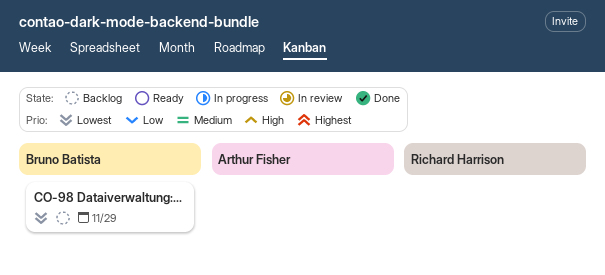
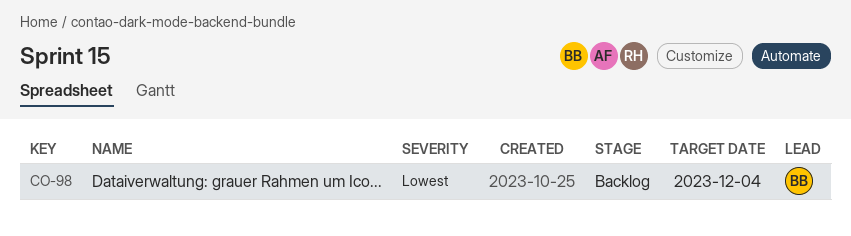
CO-98, due: Nov 29 -> Dec 4

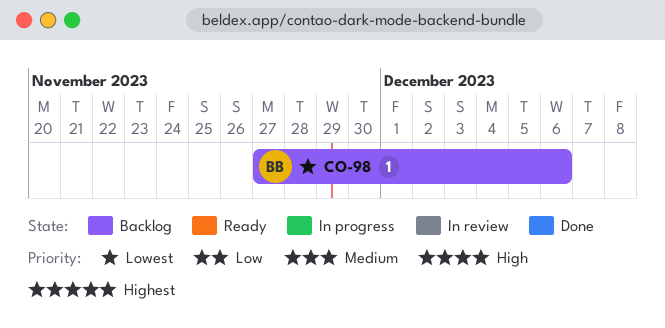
CO-98, due: Dec 4 -> Dec 6

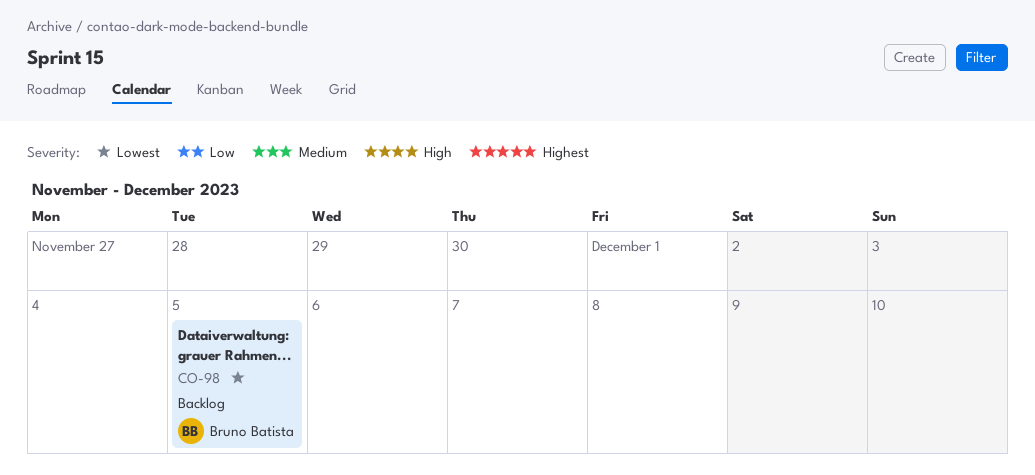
CO-98, due: Dec 6 -> Dec 5

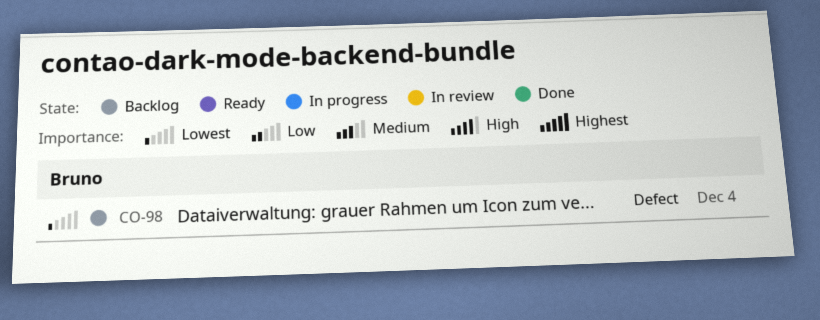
CO-98, due: Dec 5 -> Dec 4

